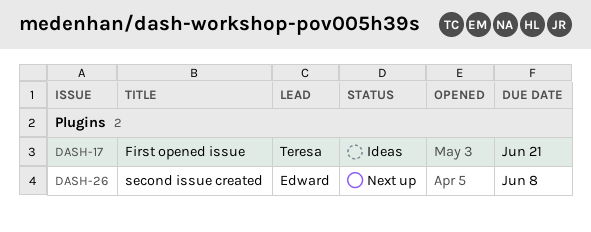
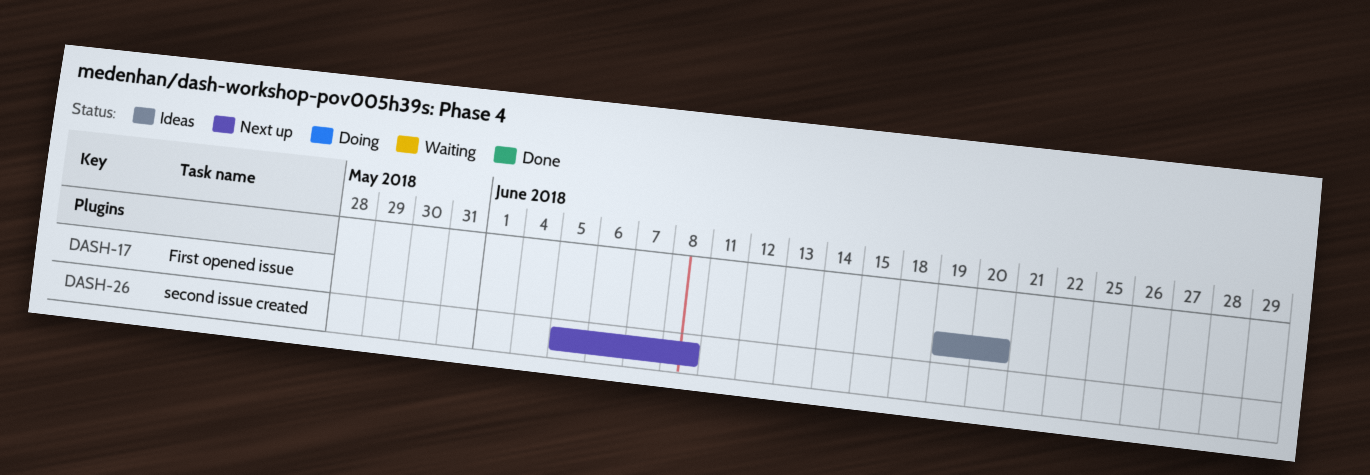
DASH-17, due: Jun 21 -> Jun 20

